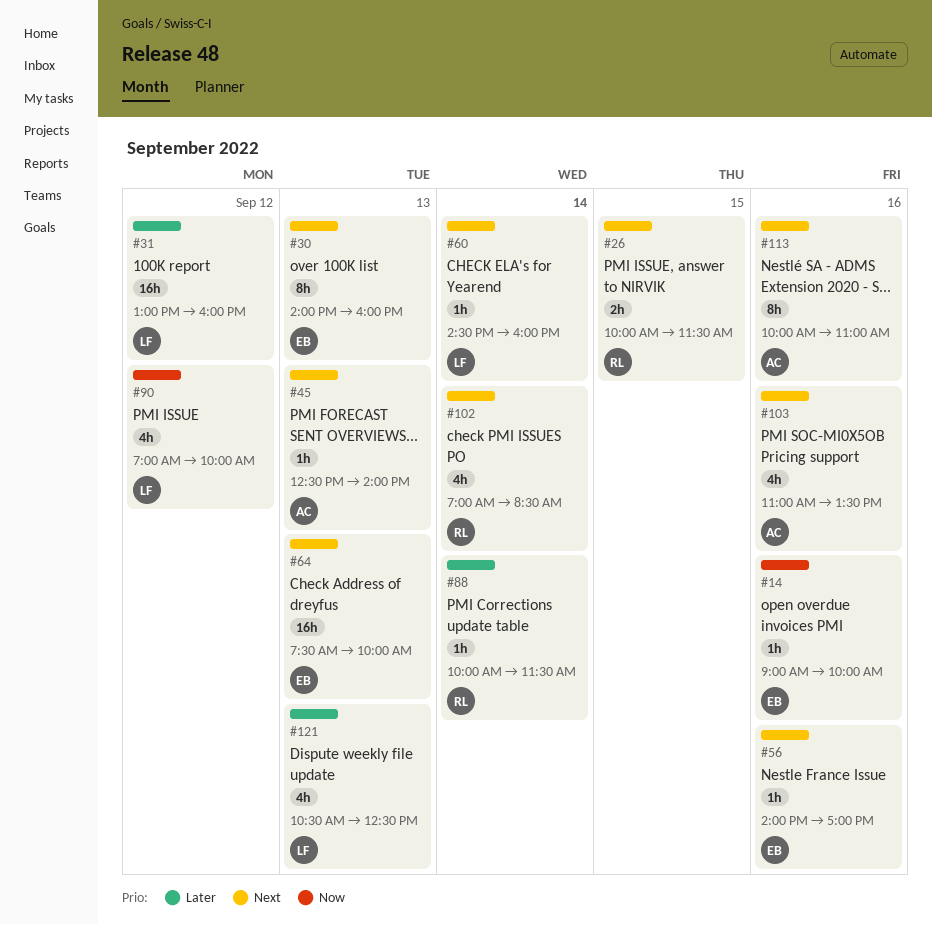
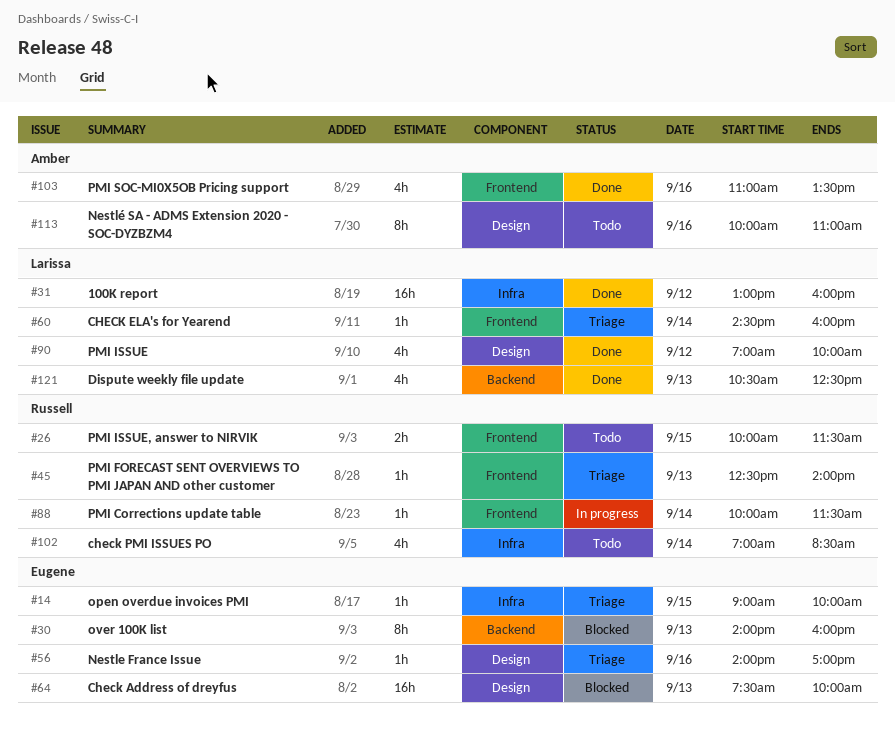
#14, day: Sep 16 -> Sep 15
#45, owner: Amber -> Russell

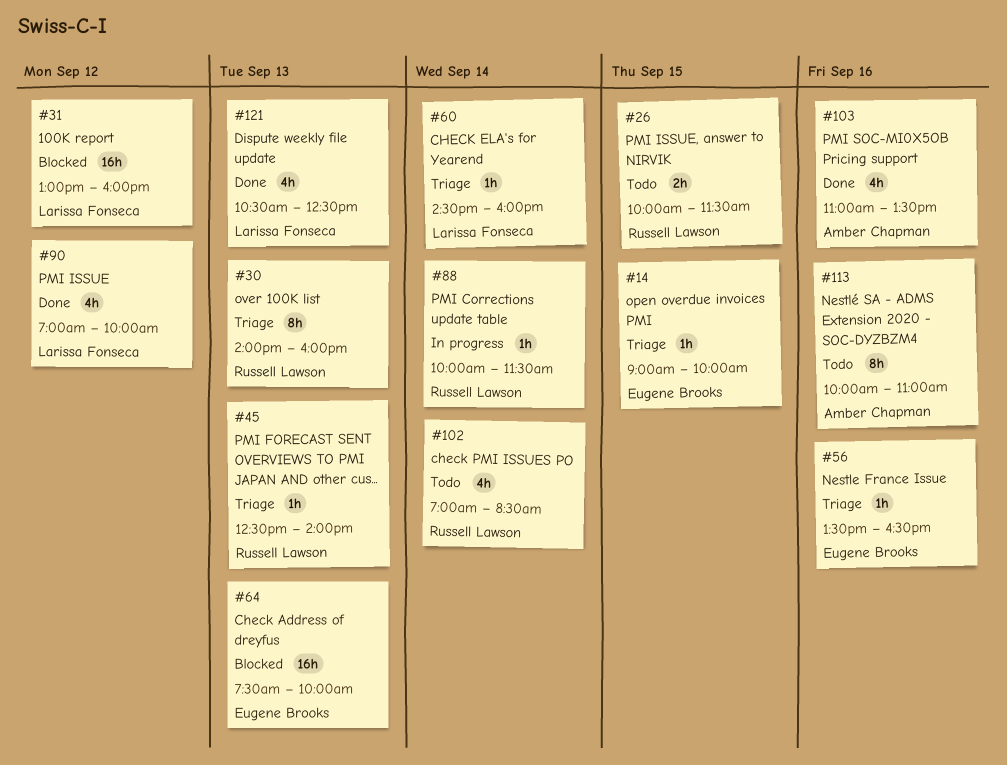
#30, status: Blocked -> Triage
#30, owner: Eugene Brooks -> Russell Lawson
#31, status: Done -> Blocked
#56, begins: 14:00 -> 13:30
#56, ends: 17:00 -> 16:30

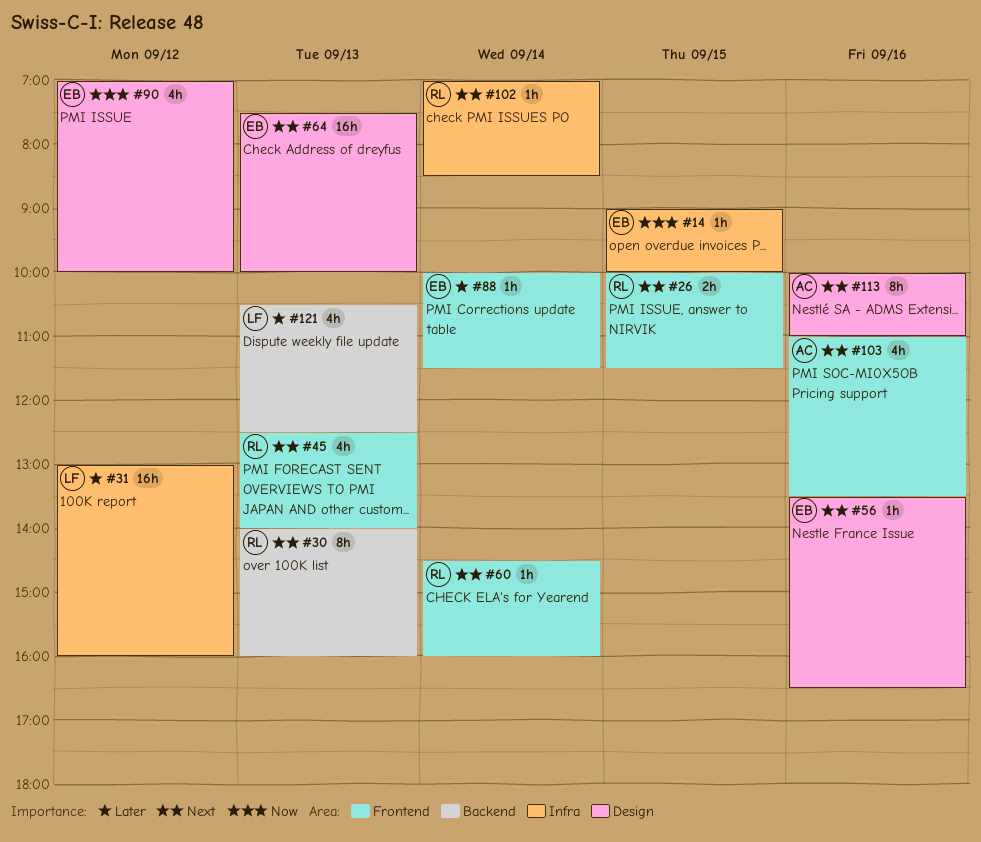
#45, estimate: 1h -> 4h
#60, owner: Larissa Fonseca -> Russell Lawson
#88, owner: Russell Lawson -> Eugene Brooks
#90, owner: Larissa Fonseca -> Eugene Brooks
#102, estimate: 4h -> 1h

